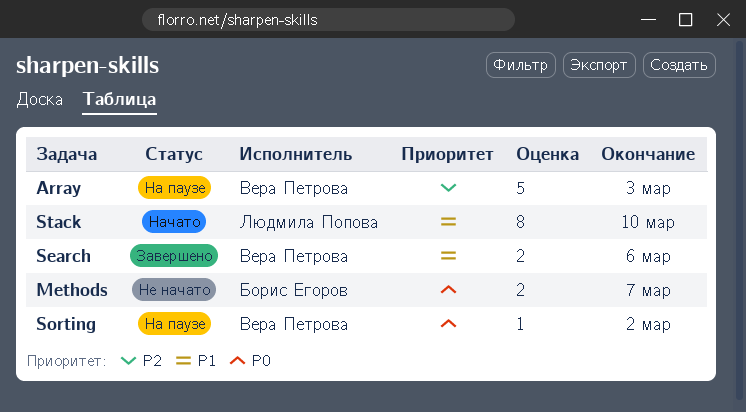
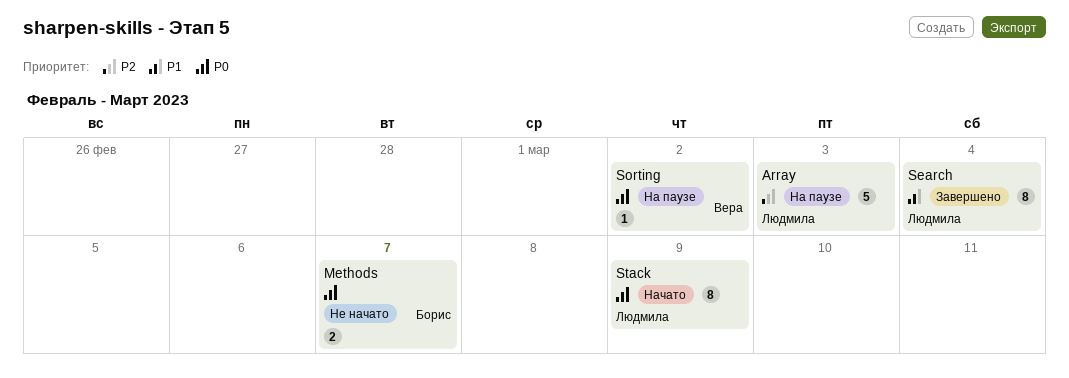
Array, owner: Вера Петрова -> Людмила Попова
Search, owner: Вера Петрова -> Людмила Попова
Search, estimate: 2 -> 8
Search, due: Mar 6 -> Mar 4
Stack, priority: P1 -> P0
Stack, due: Mar 10 -> Mar 9

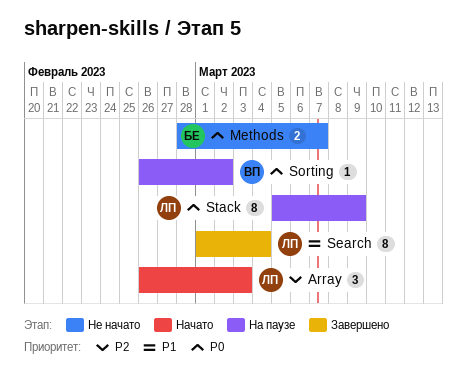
Array, status: На паузе -> Начато
Array, estimate: 5 -> 3
Stack, status: Начато -> На паузе

